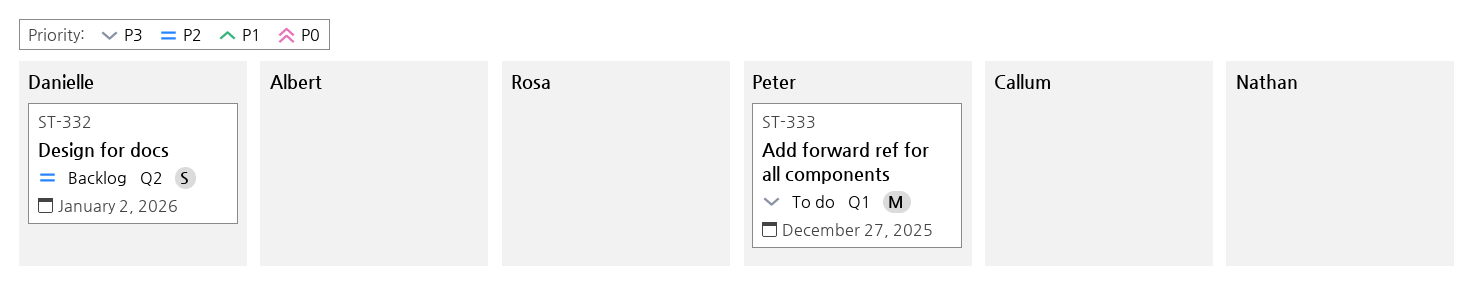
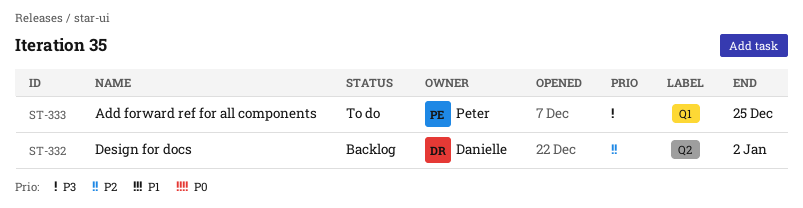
ST-333, due: Dec 27 -> Dec 25

